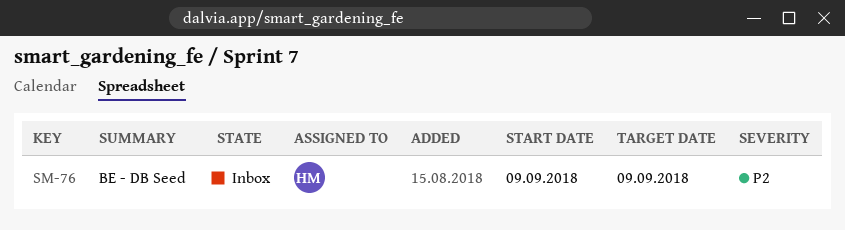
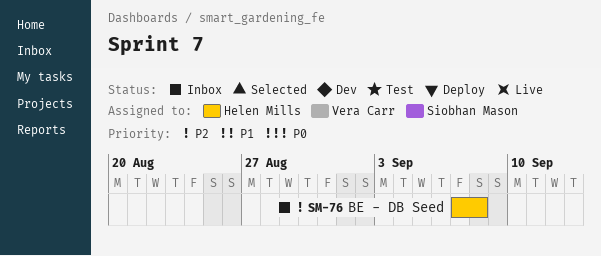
SM-76, start: Sep 9 -> Sep 7
SM-76, due: Sep 9 -> Sep 8

